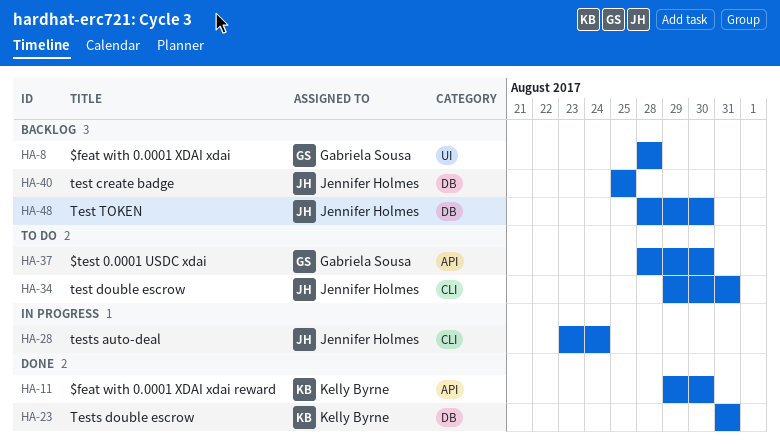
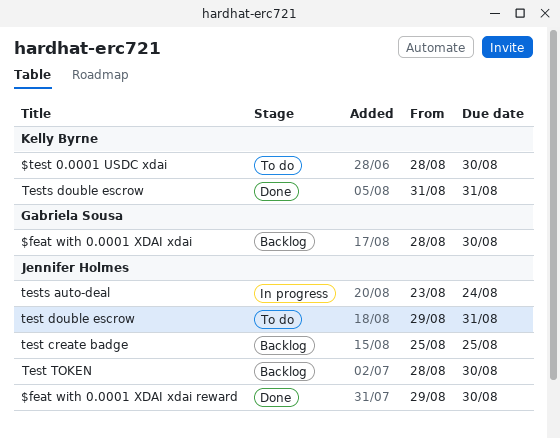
$feat with 0.0001 XDAI xdai, due: Aug 28 -> Aug 30
$feat with 0.0001 XDAI xdai reward, owner: Kelly Byrne -> Jennifer Holmes
$test 0.0001 USDC xdai, owner: Gabriela Sousa -> Kelly Byrne

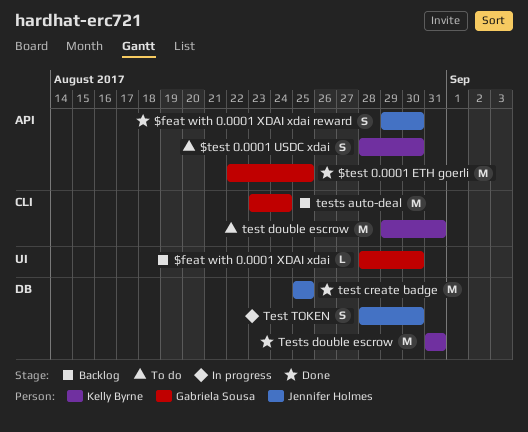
$test 0.0001 ETH goerli: none -> present
test create badge, status: Backlog -> Done
test double escrow, owner: Jennifer Holmes -> Kelly Byrne
Test TOKEN, status: Backlog -> In progress
tests auto-deal, status: In progress -> Backlog
tests auto-deal, owner: Jennifer Holmes -> Gabriela Sousa

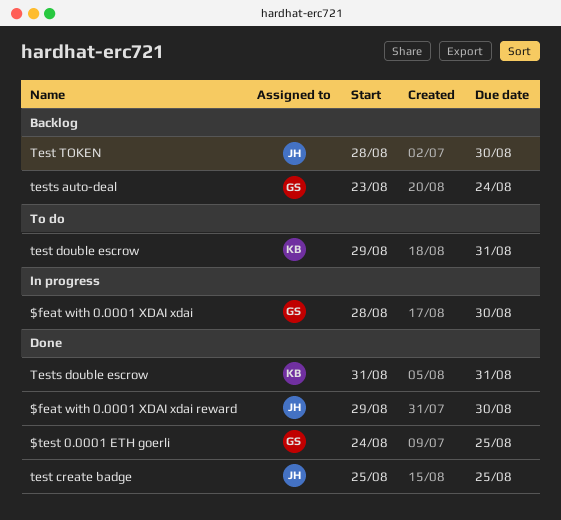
$feat with 0.0001 XDAI xdai, status: Backlog -> In progress
$test 0.0001 ETH goerli, start: Aug 22 -> Aug 24
$test 0.0001 USDC xdai: present -> none
Test TOKEN, status: In progress -> Backlog

